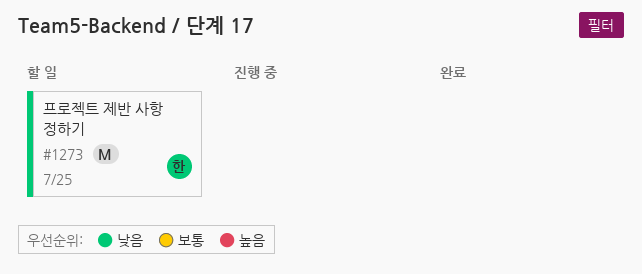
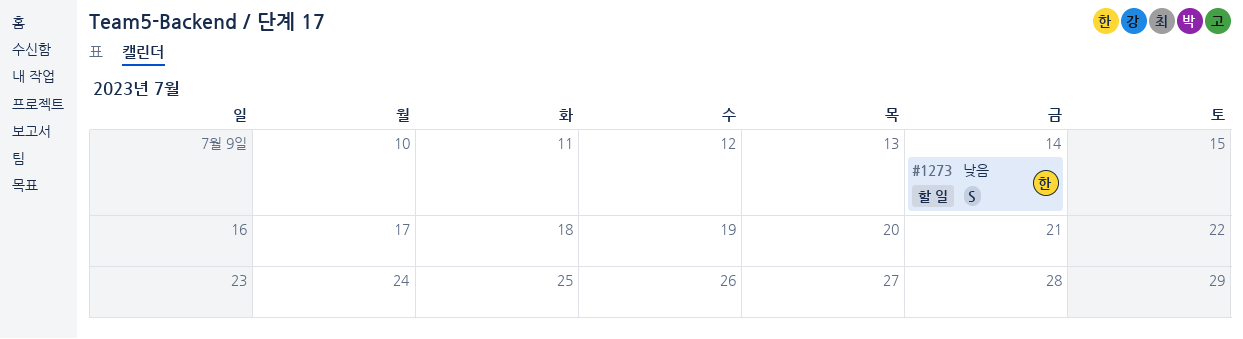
#1273, estimate: M -> S
#1273, due: Jul 25 -> Jul 14

